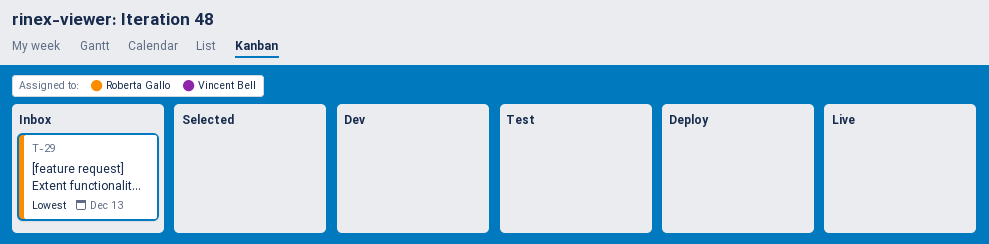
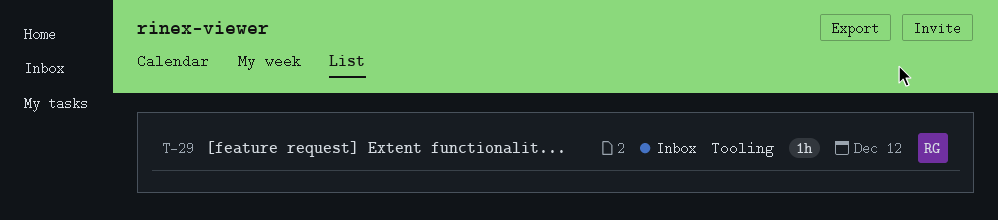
T-29, due: Dec 13 -> Dec 12

